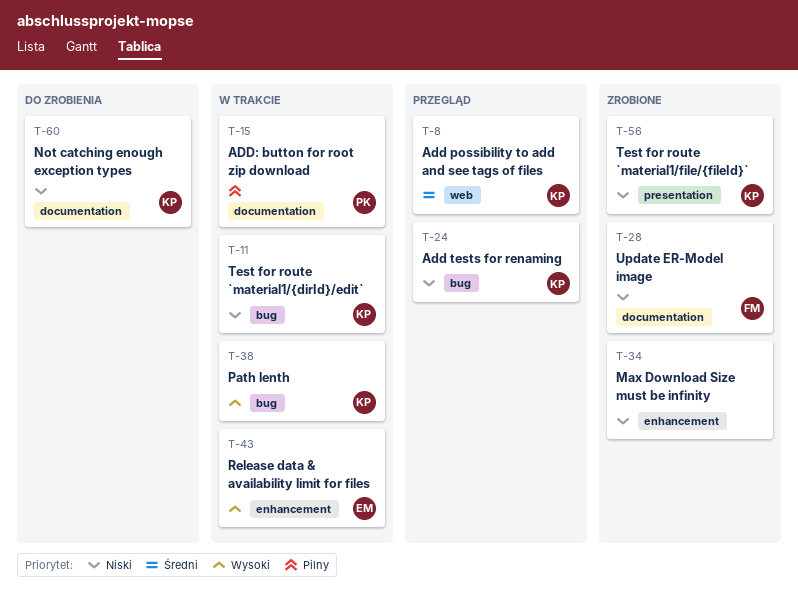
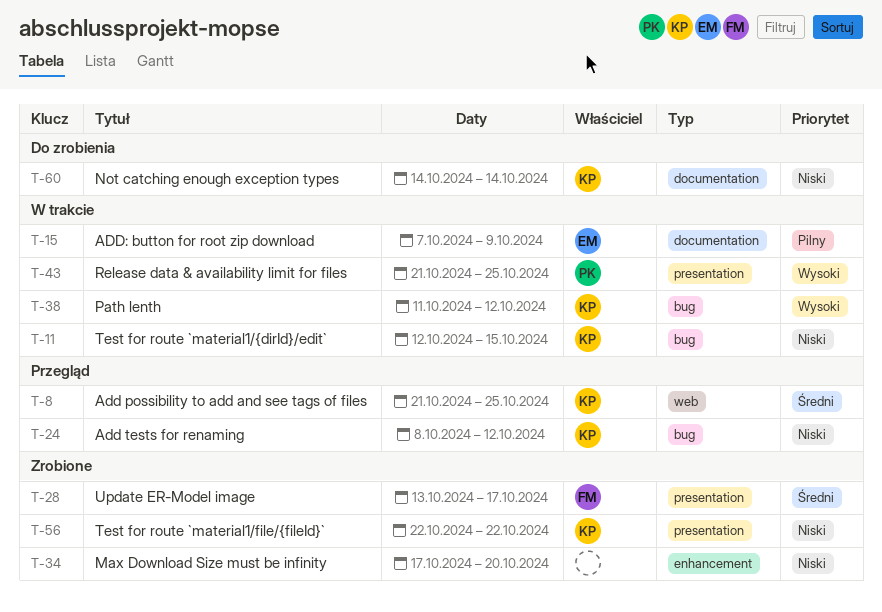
T-15, owner: PK -> EM
T-28, priority: Niski -> Średni
T-28, label: documentation -> presentation
T-43, owner: EM -> PK
T-43, label: enhancement -> presentation

